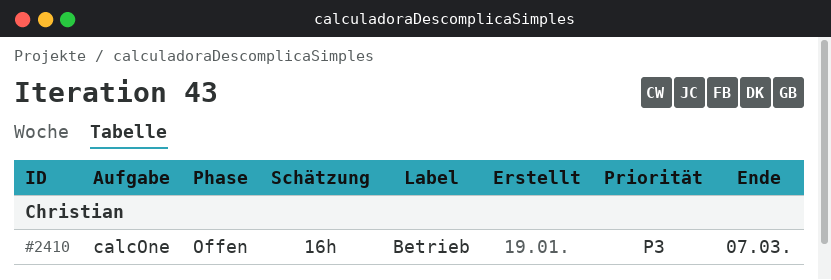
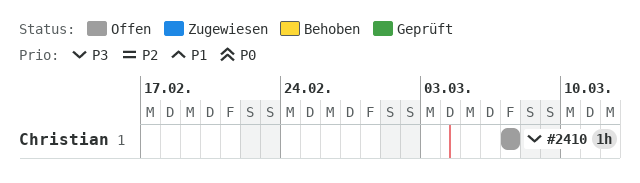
#2410, estimate: 16h -> 1h

